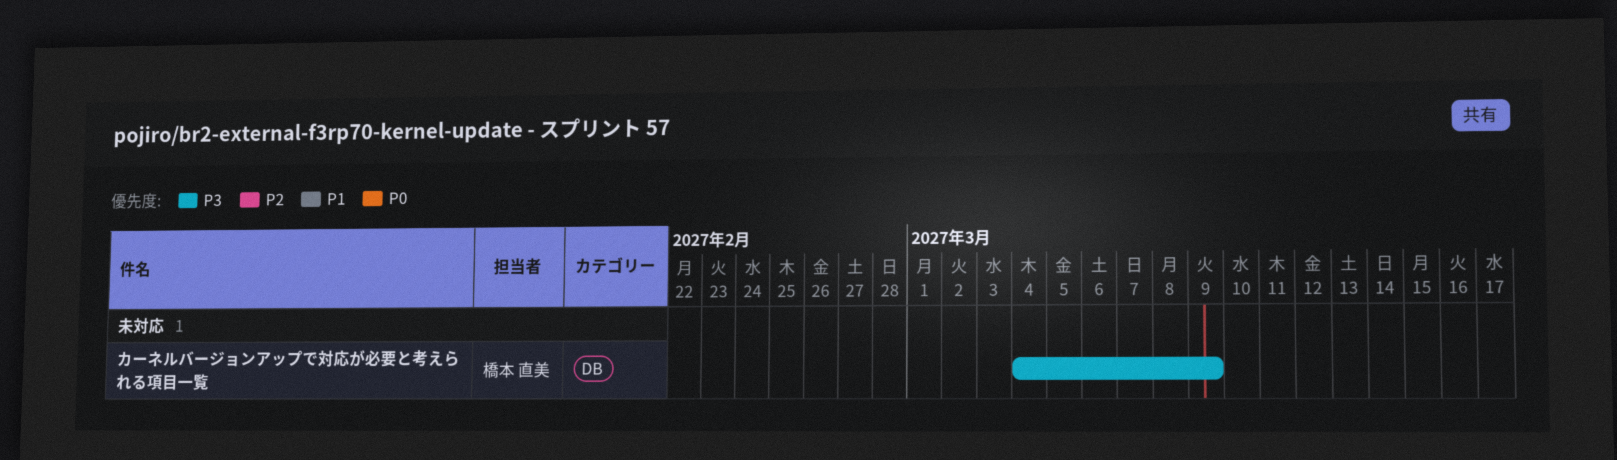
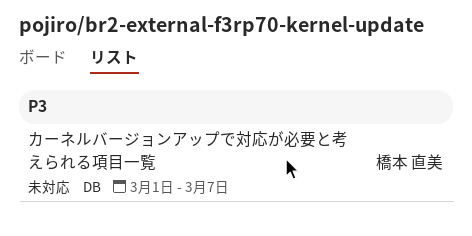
カーネルバージョンアップで対応が必要と考えられる項目一覧, start: Mar 4 -> Mar 1
カーネルバージョンアップで対応が必要と考えられる項目一覧, due: Mar 9 -> Mar 7

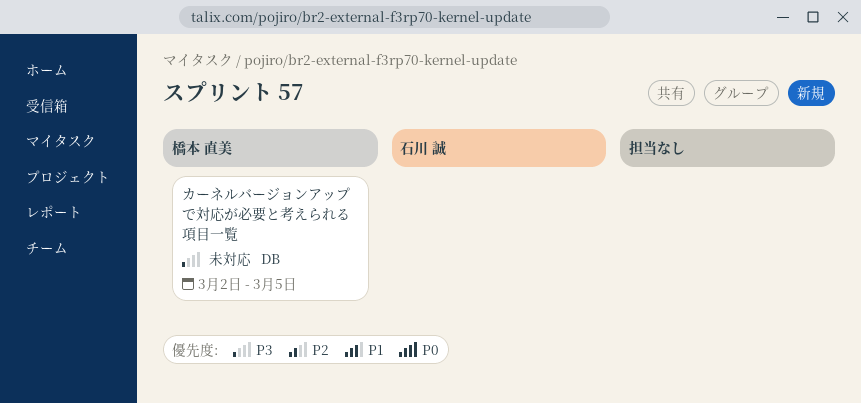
カーネルバージョンアップで対応が必要と考えられる項目一覧, start: Mar 1 -> Mar 2
カーネルバージョンアップで対応が必要と考えられる項目一覧, due: Mar 7 -> Mar 5

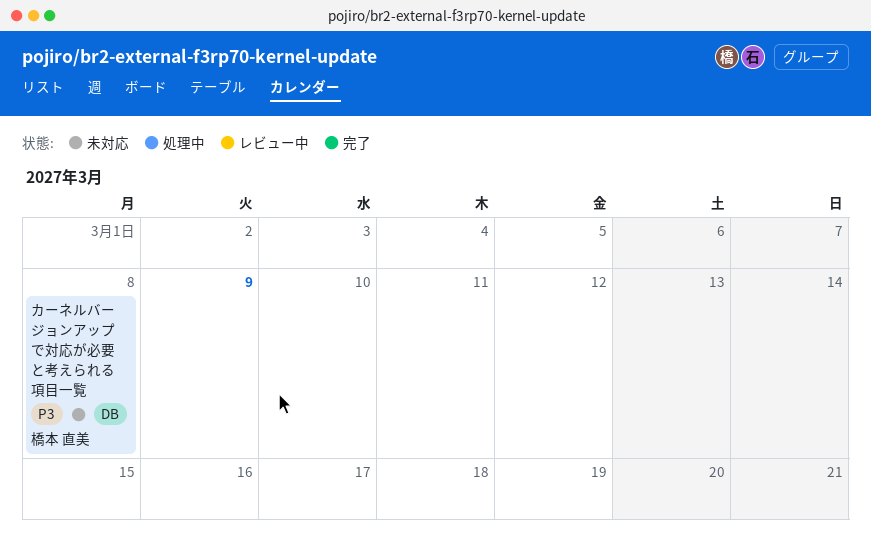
カーネルバージョンアップで対応が必要と考えられる項目一覧, due: Mar 5 -> Mar 8

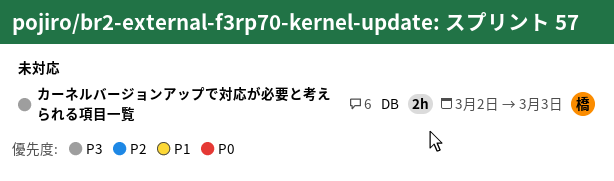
カーネルバージョンアップで対応が必要と考えられる項目一覧, due: Mar 8 -> Mar 3

